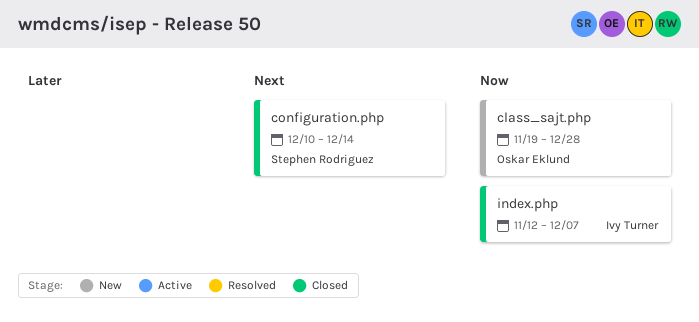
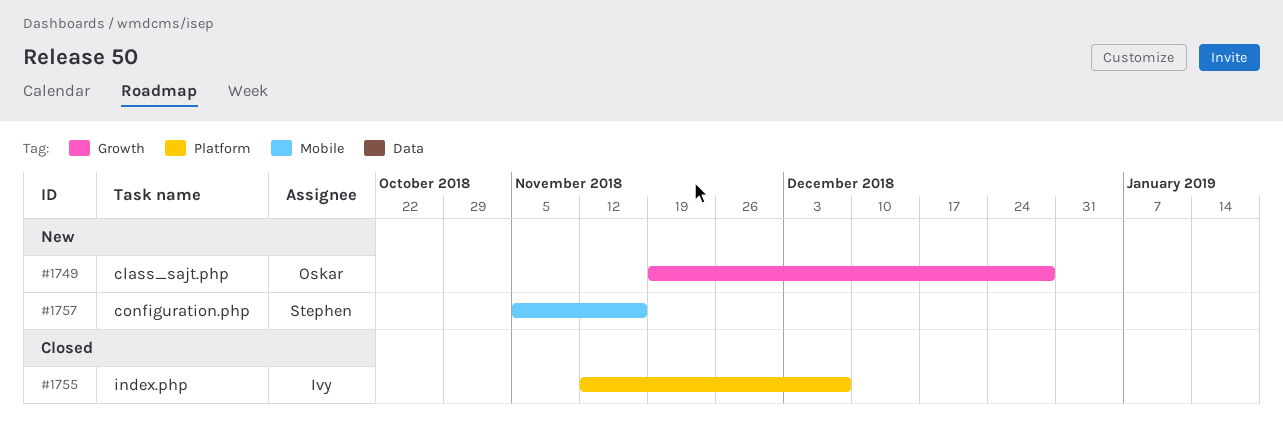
configuration.php, status: Closed -> New
configuration.php, start: Dec 10 -> Nov 5
configuration.php, due: Dec 14 -> Nov 16

